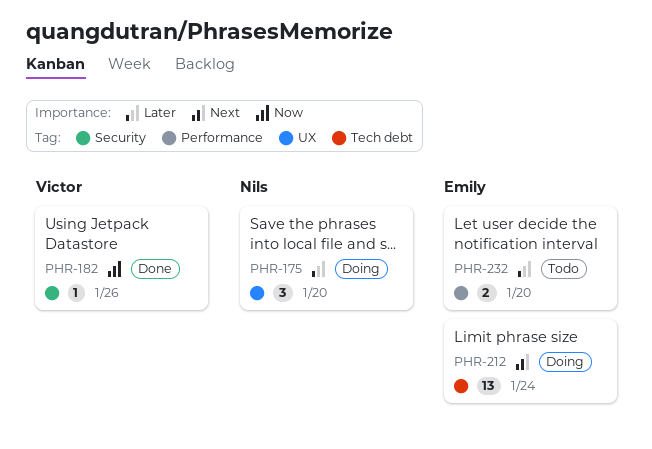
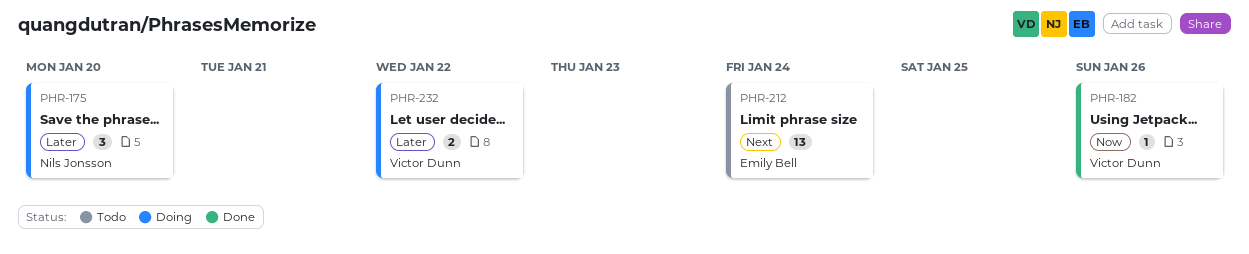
PHR-212, status: Doing -> Todo
PHR-232, status: Todo -> Doing
PHR-232, owner: Emily Bell -> Victor Dunn
PHR-232, due: Jan 20 -> Jan 22

